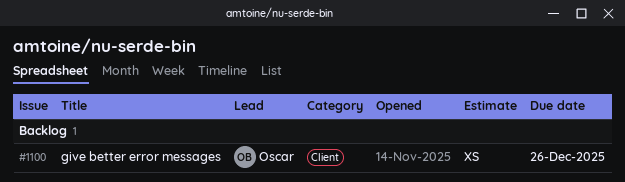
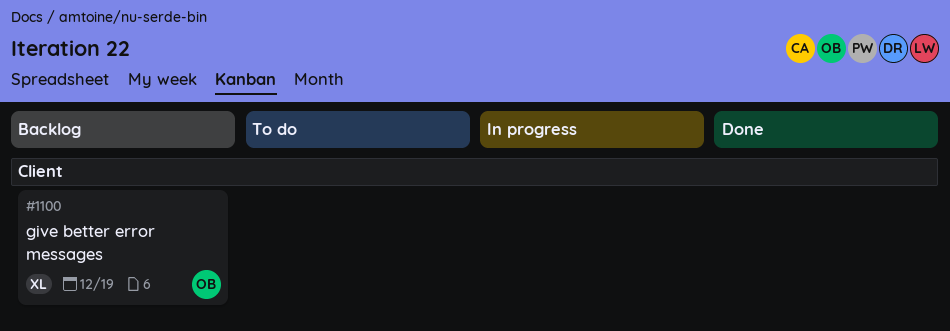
#1100, estimate: XS -> XL
#1100, due: Dec 26 -> Dec 19

